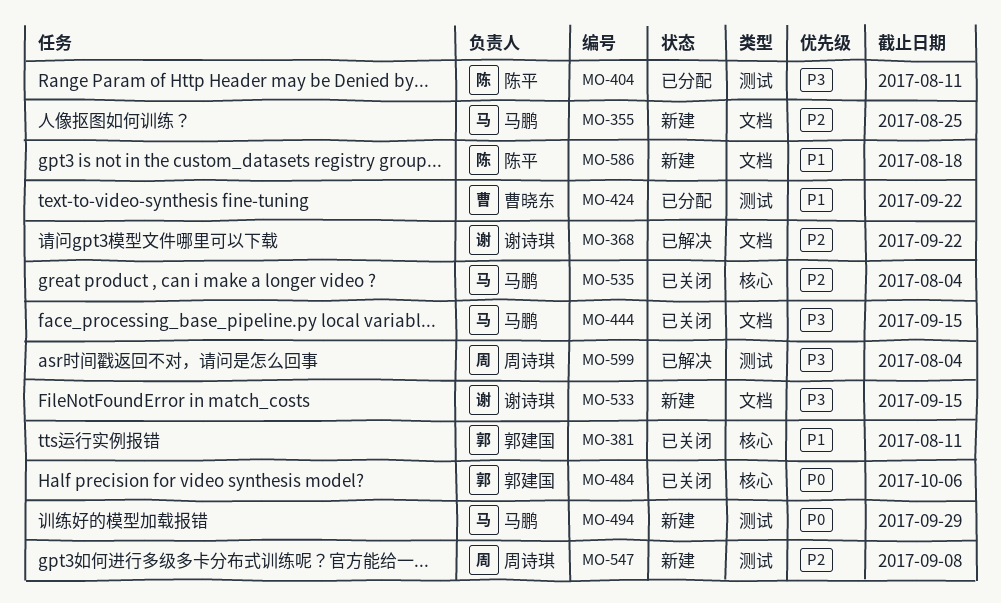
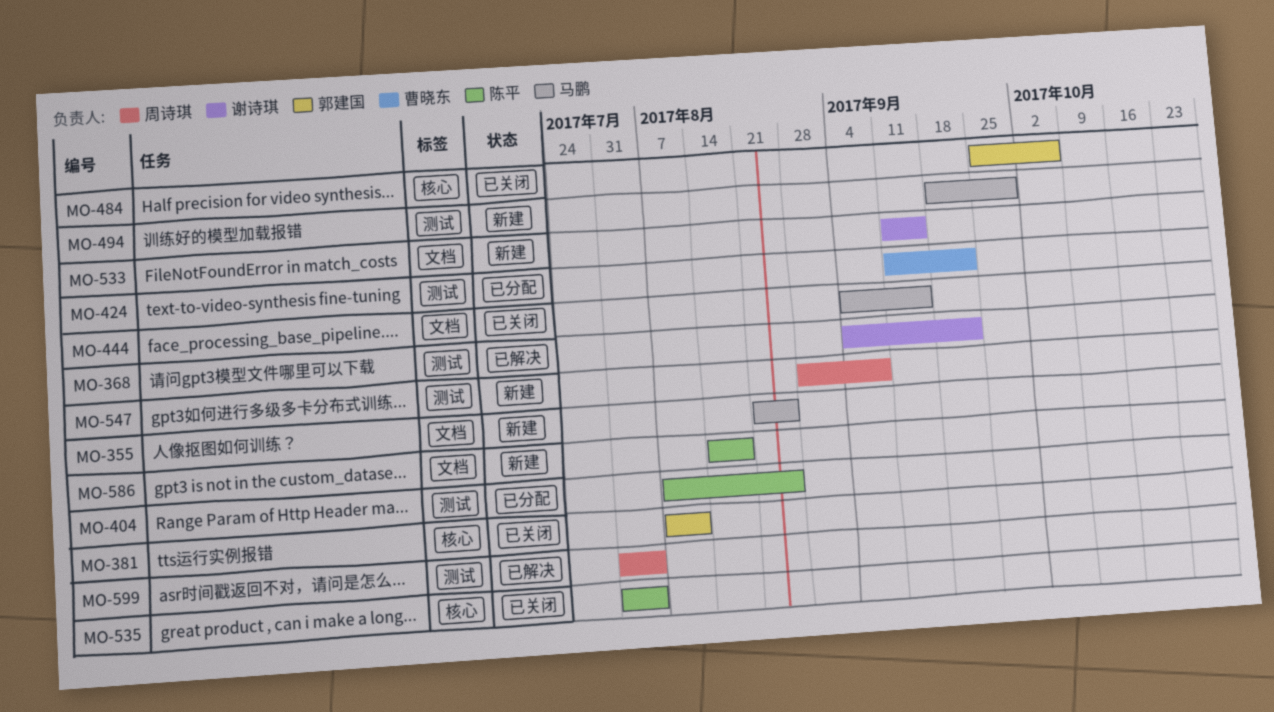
MO-368, label: 文档 -> 测试
MO-404, due: Aug 11 -> Aug 25
MO-535, owner: 马鹏 -> 陈平

